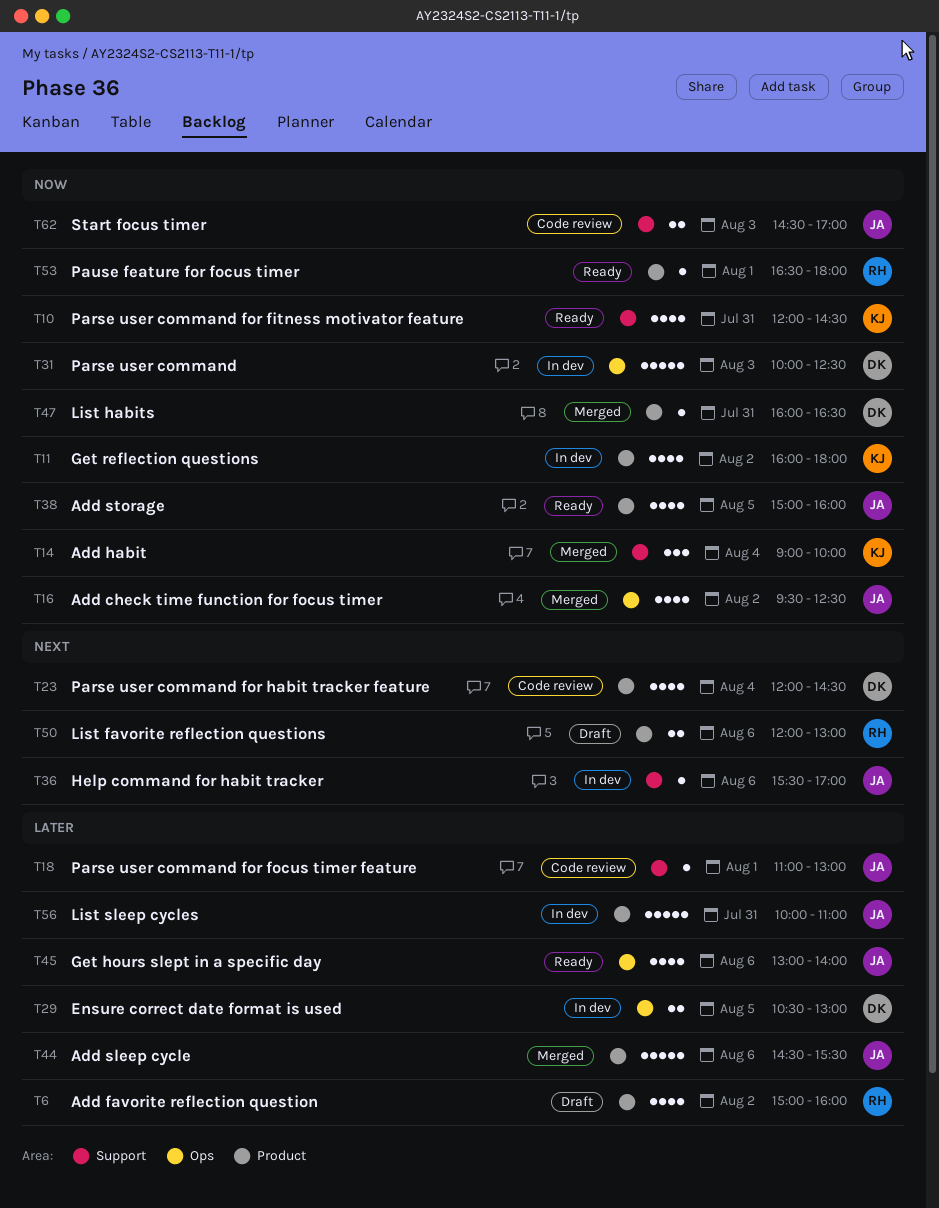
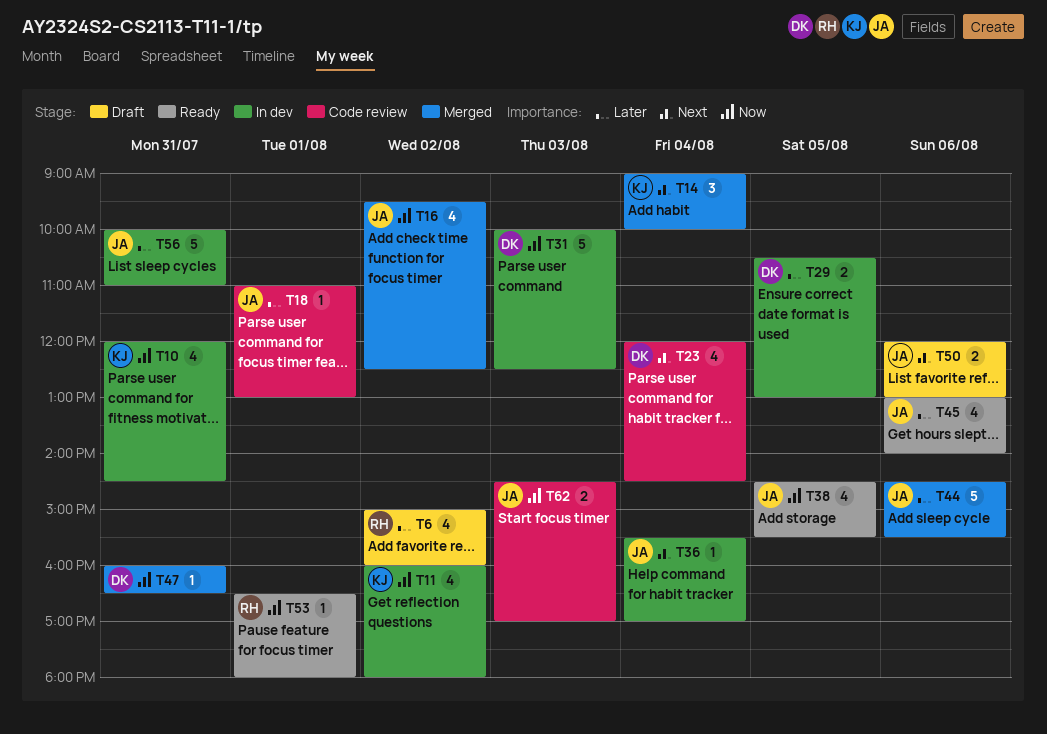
T10, status: Ready -> In dev
T14, priority: Now -> Next
T36, day: Aug 6 -> Aug 4
T38, begins: 15:00 -> 14:30
T38, ends: 16:00 -> 15:30
T50, owner: RH -> JA

